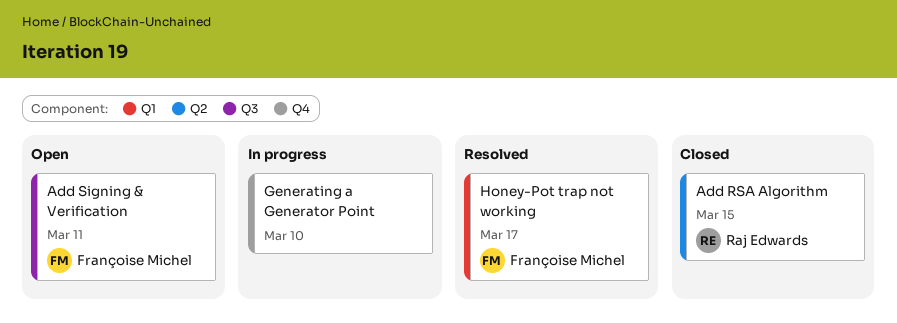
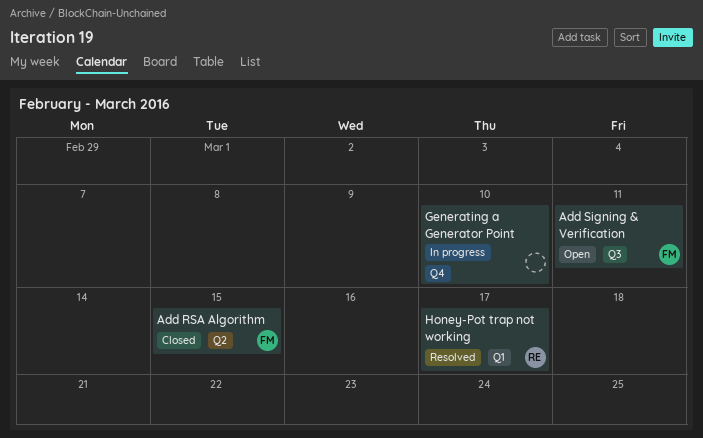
Add RSA Algorithm, owner: Raj Edwards -> Françoise Michel
Honey-Pot trap not working, owner: Françoise Michel -> Raj Edwards

